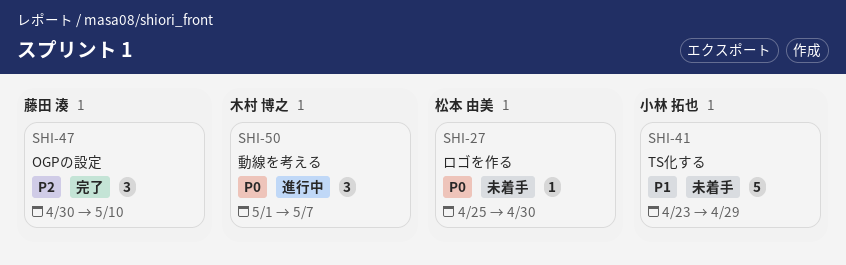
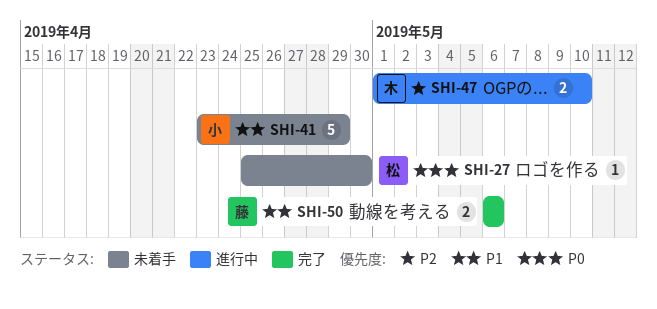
SHI-47, status: 完了 -> 進行中
SHI-47, owner: 藤田 湊 -> 木村 博之
SHI-47, estimate: 3 -> 2
SHI-47, start: Apr 30 -> May 1
SHI-50, status: 進行中 -> 完了
SHI-50, owner: 木村 博之 -> 藤田 湊
SHI-50, priority: P0 -> P1
SHI-50, estimate: 3 -> 2
SHI-50, start: May 1 -> May 6
SHI-50, due: May 7 -> May 6

